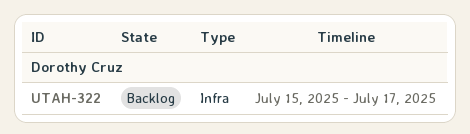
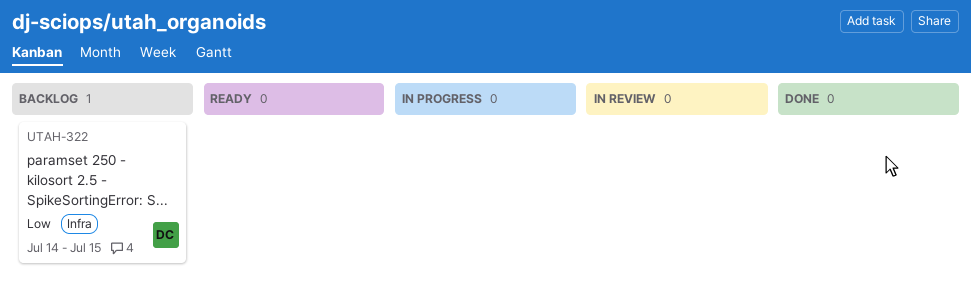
UTAH-322, start: Jul 15 -> Jul 14
UTAH-322, due: Jul 17 -> Jul 15

